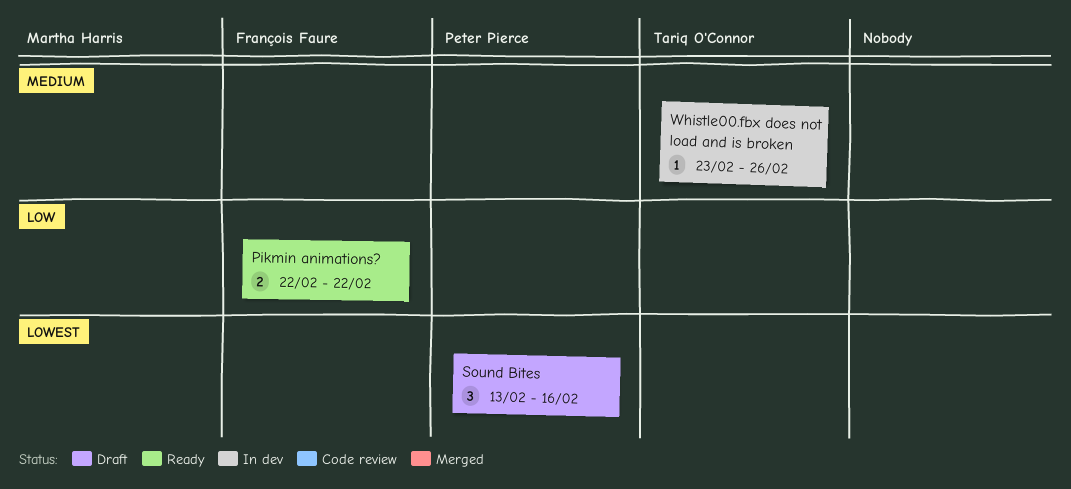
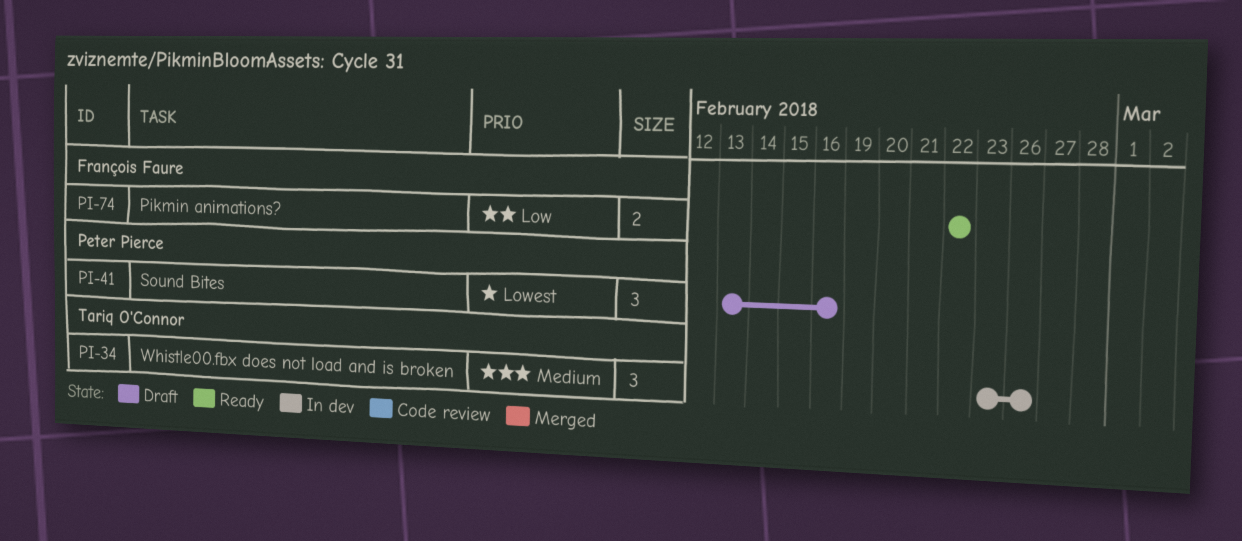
Whistle00.fbx does not load and is broken, estimate: 1 -> 3

